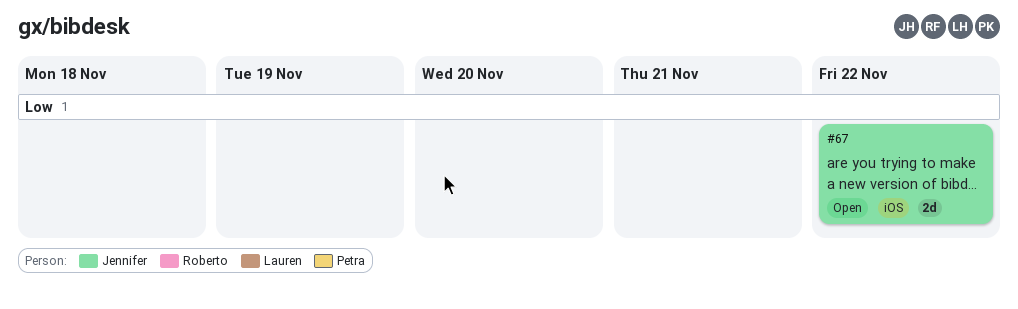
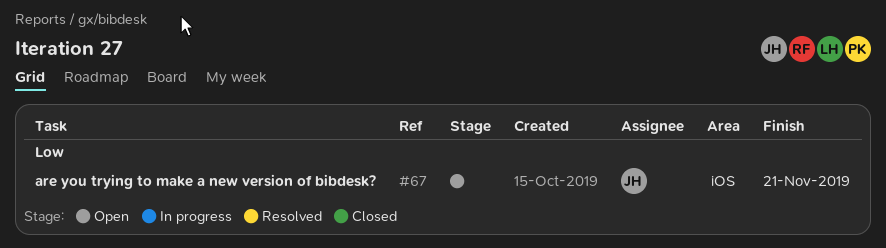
#67, due: Nov 22 -> Nov 21

